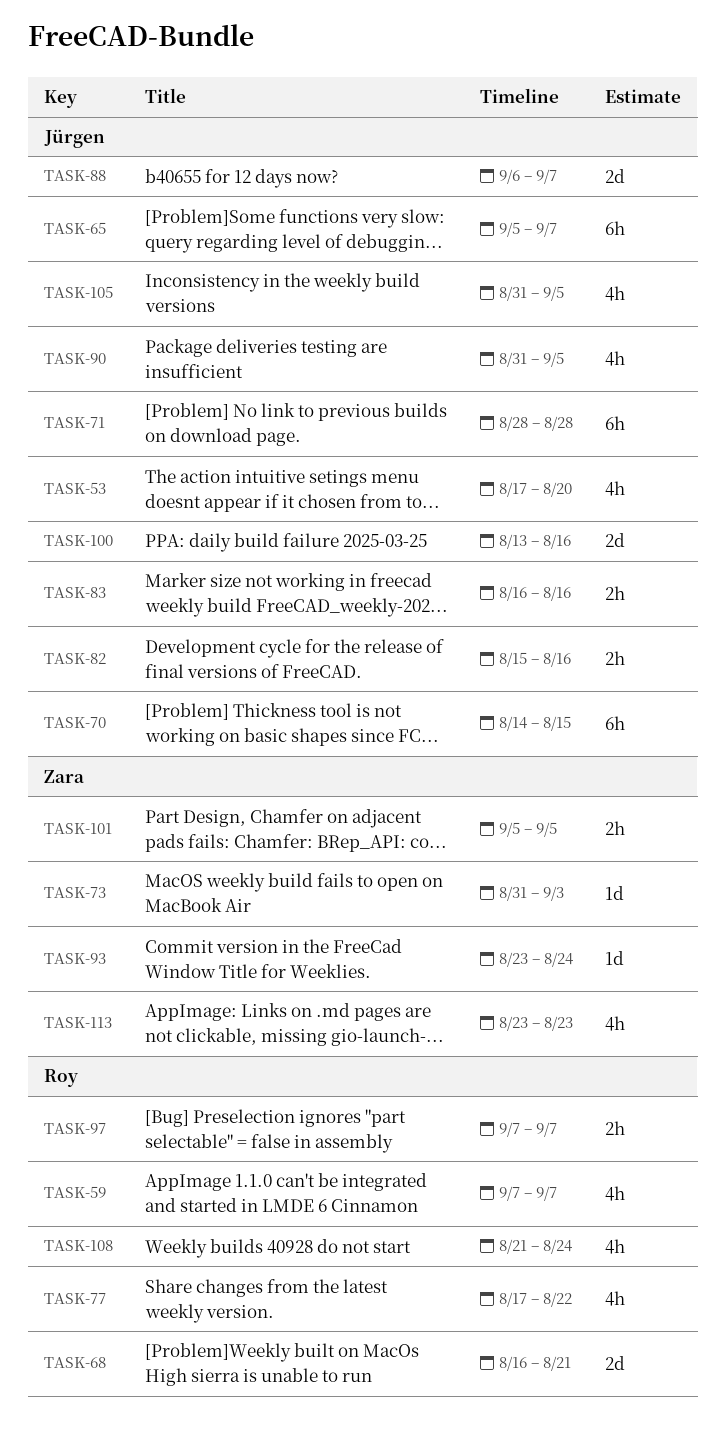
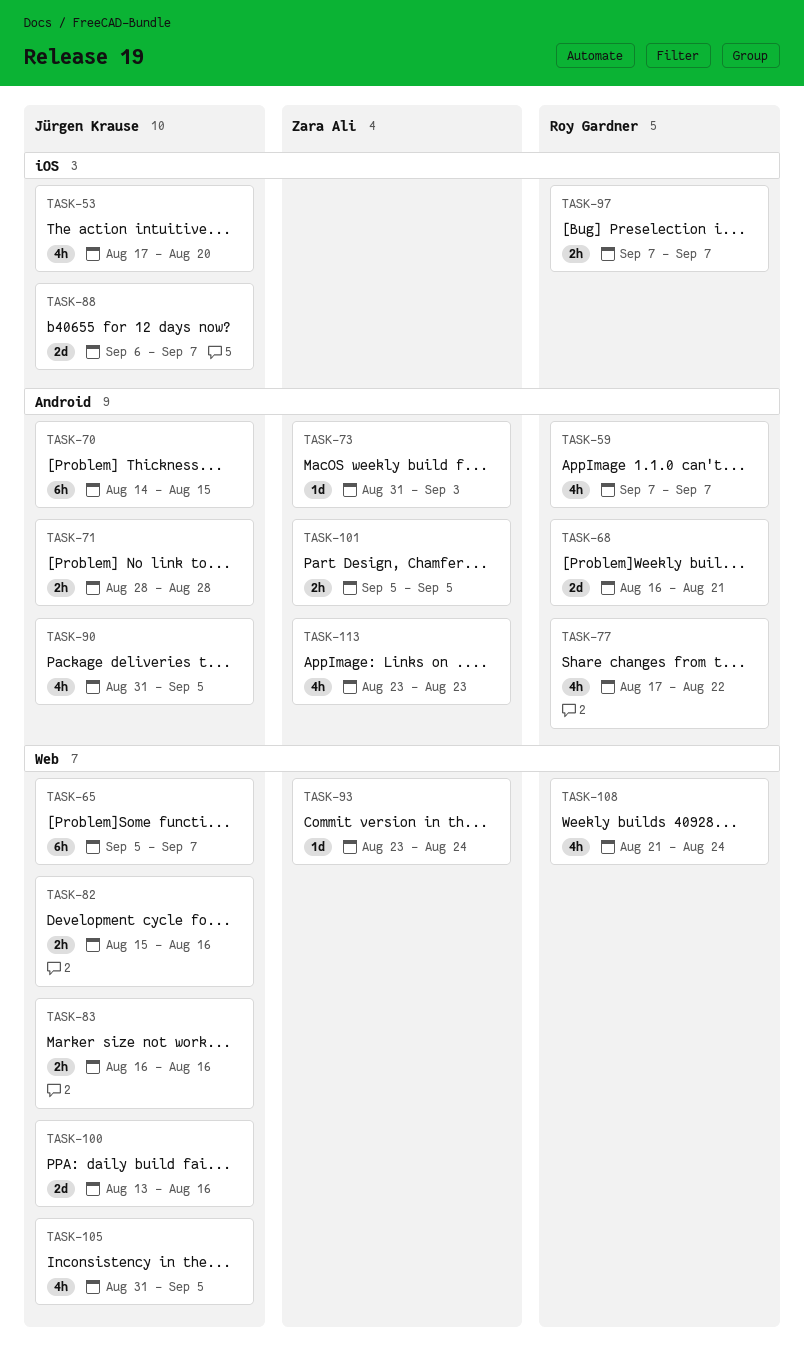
TASK-71, estimate: 6h -> 2h

